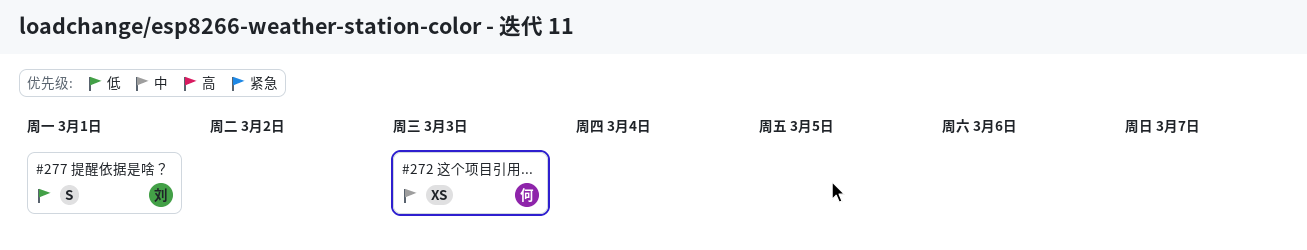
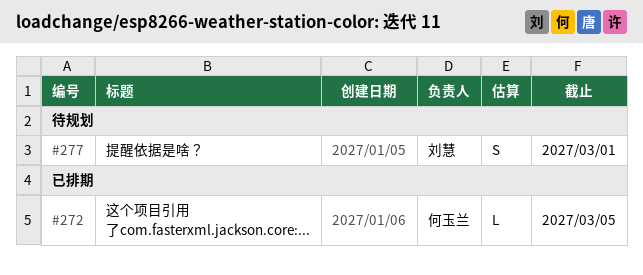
#272, estimate: XS -> L
#272, due: Mar 3 -> Mar 5

